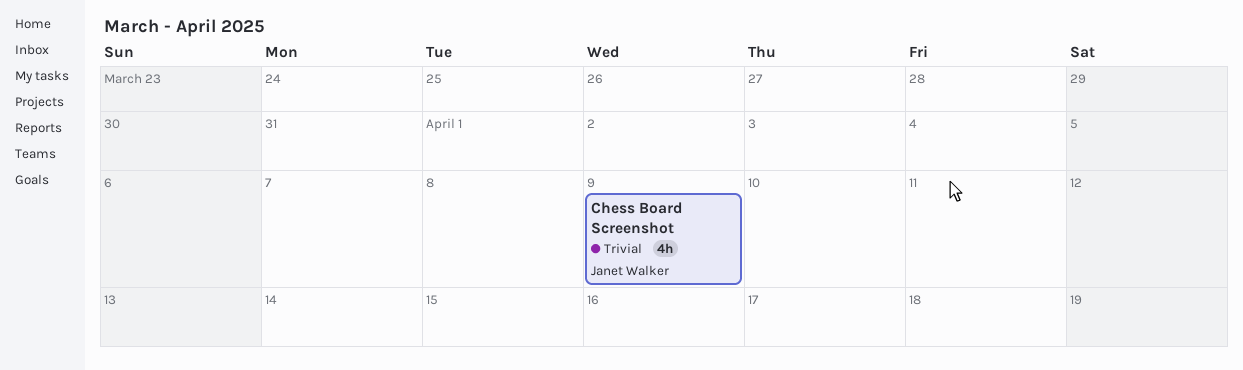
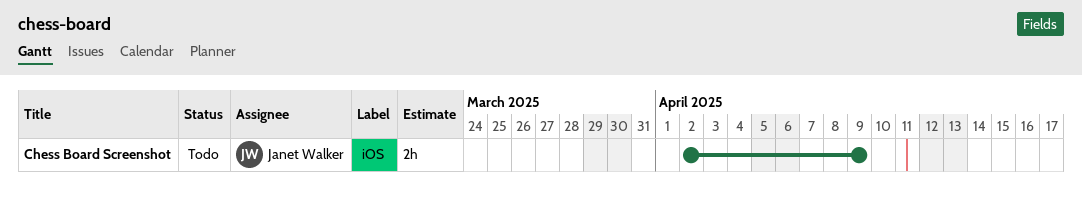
Chess Board Screenshot, estimate: 4h -> 2h

